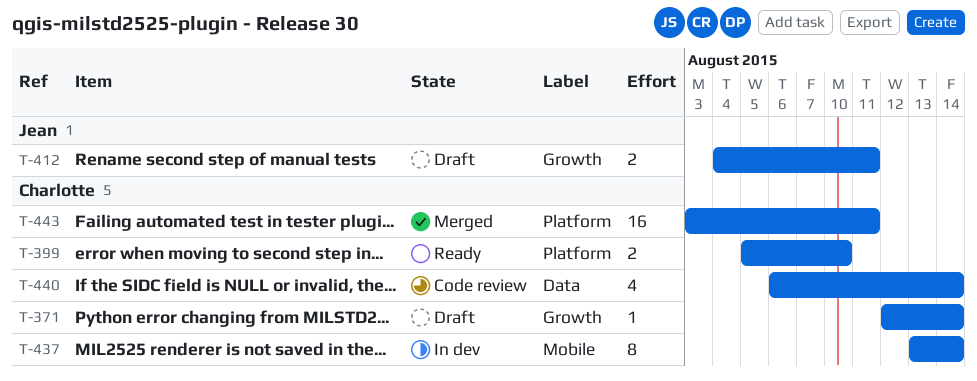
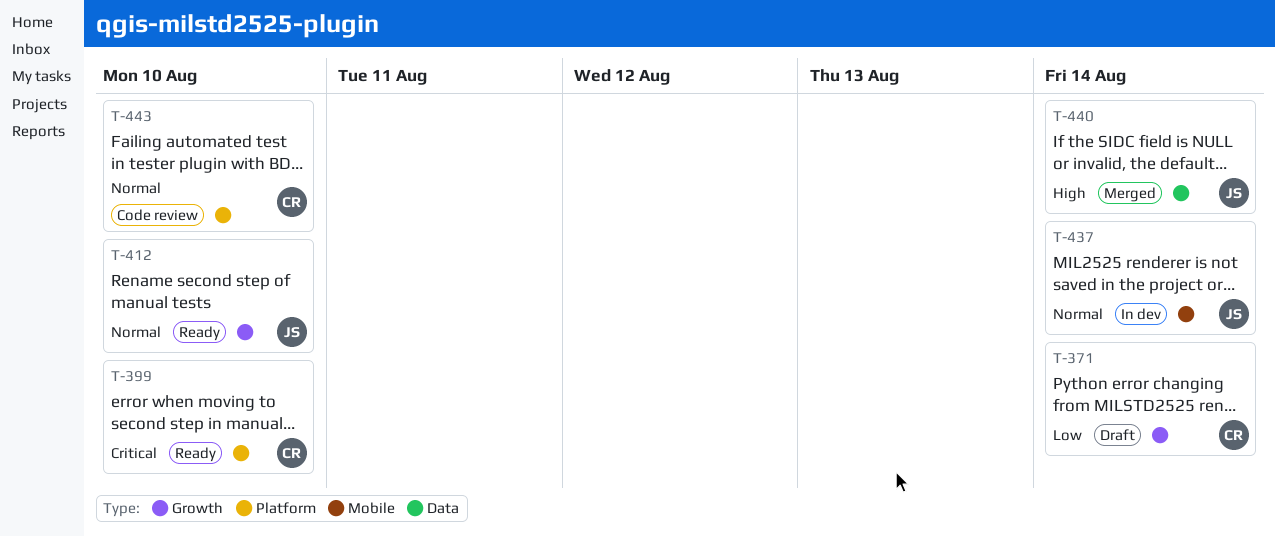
T-412, status: Draft -> Ready
T-412, due: Aug 11 -> Aug 10
T-437, owner: Charlotte -> Jean
T-440, status: Code review -> Merged
T-440, owner: Charlotte -> Jean
T-443, status: Merged -> Code review
T-443, due: Aug 11 -> Aug 10

